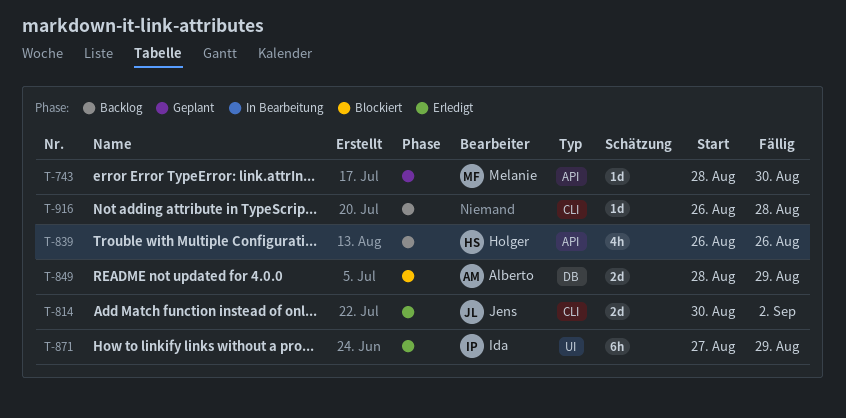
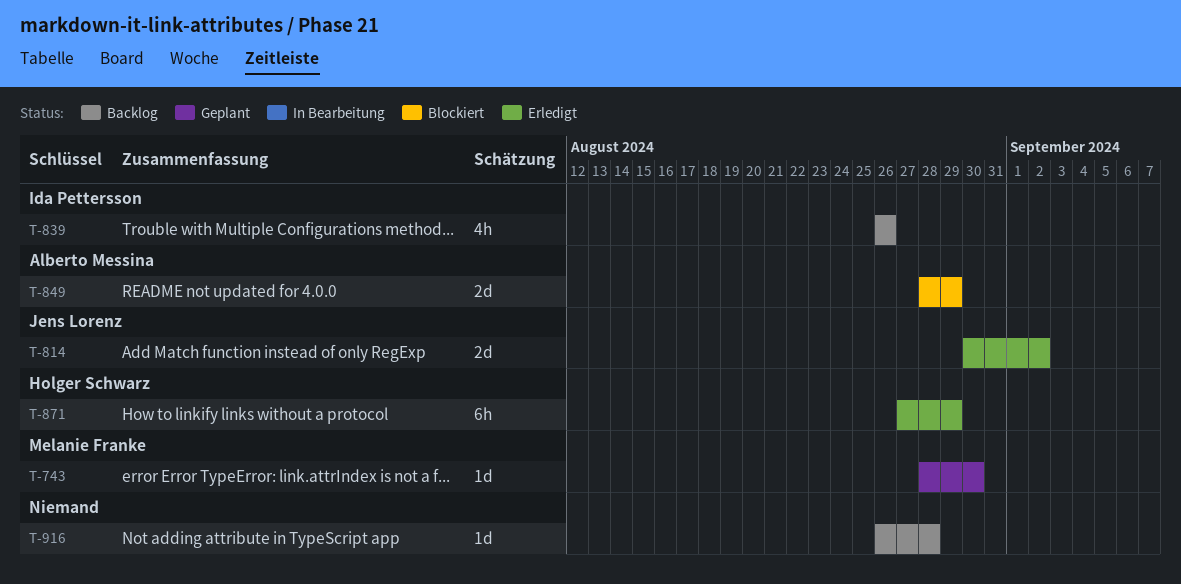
T-839, owner: Holger Schwarz -> Ida Pettersson
T-871, owner: Ida Pettersson -> Holger Schwarz

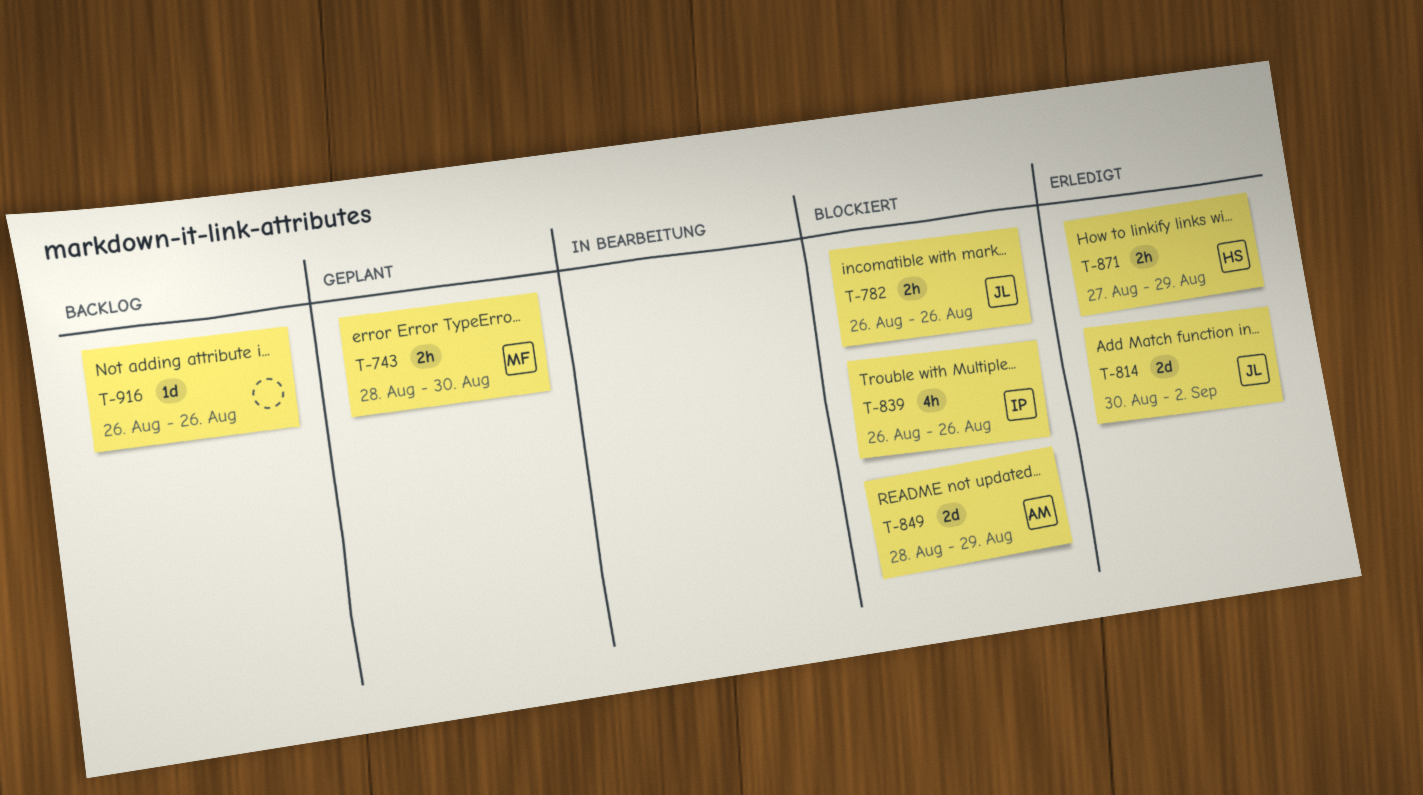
T-743, estimate: 1d -> 2h
T-782: none -> present
T-839, status: Backlog -> Blockiert
T-871, estimate: 6h -> 2h
T-916, due: Aug 28 -> Aug 26

